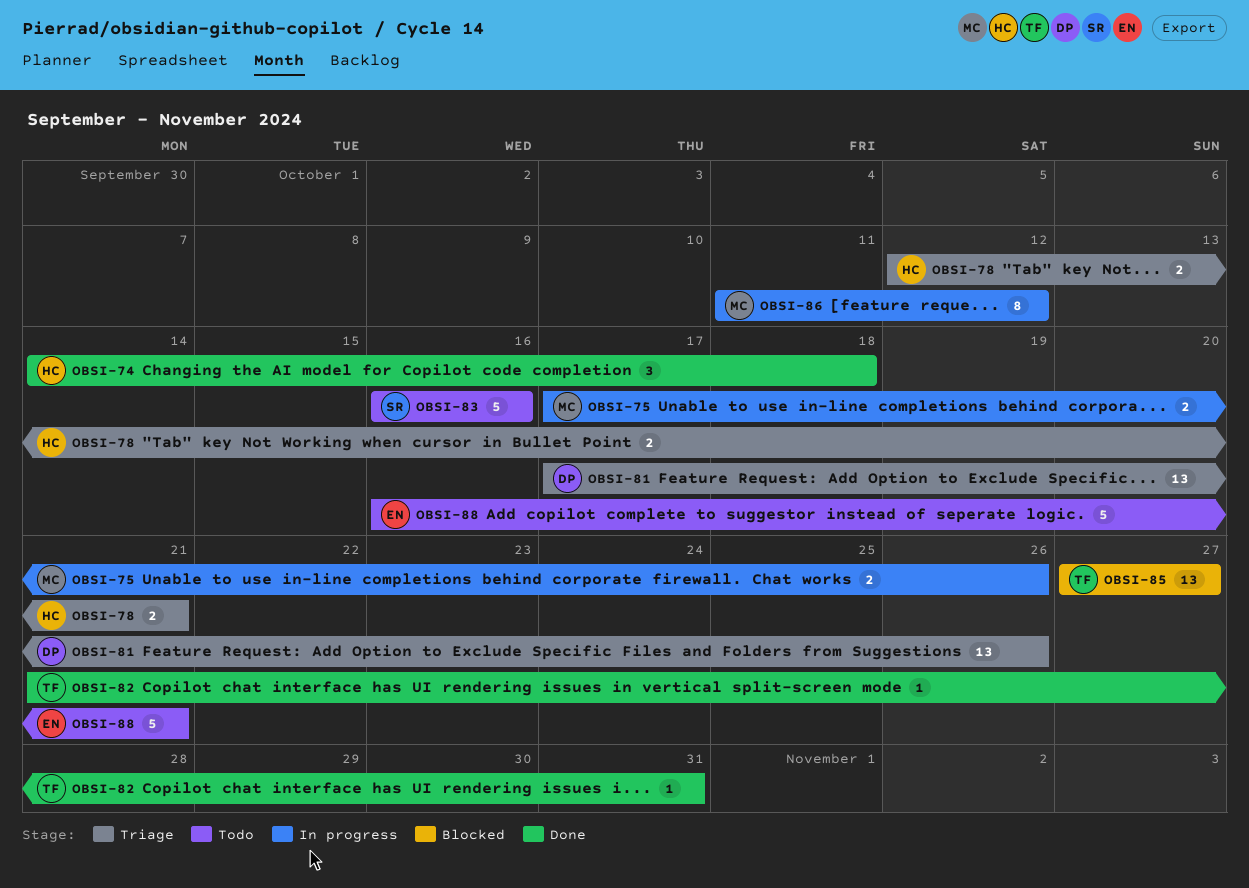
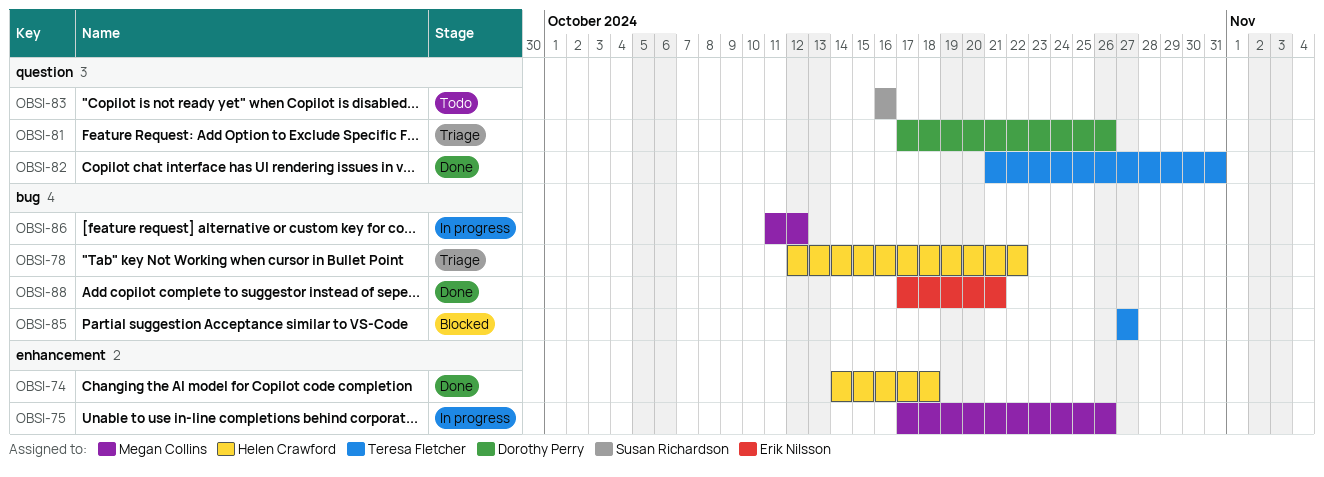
OBSI-78, due: Oct 21 -> Oct 22
OBSI-88, status: Todo -> Done
OBSI-88, start: Oct 16 -> Oct 17

